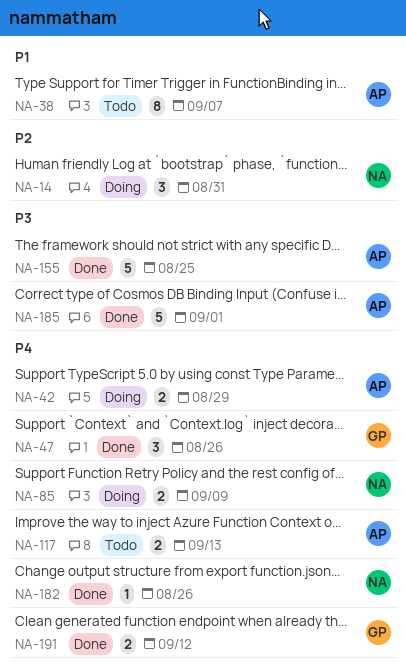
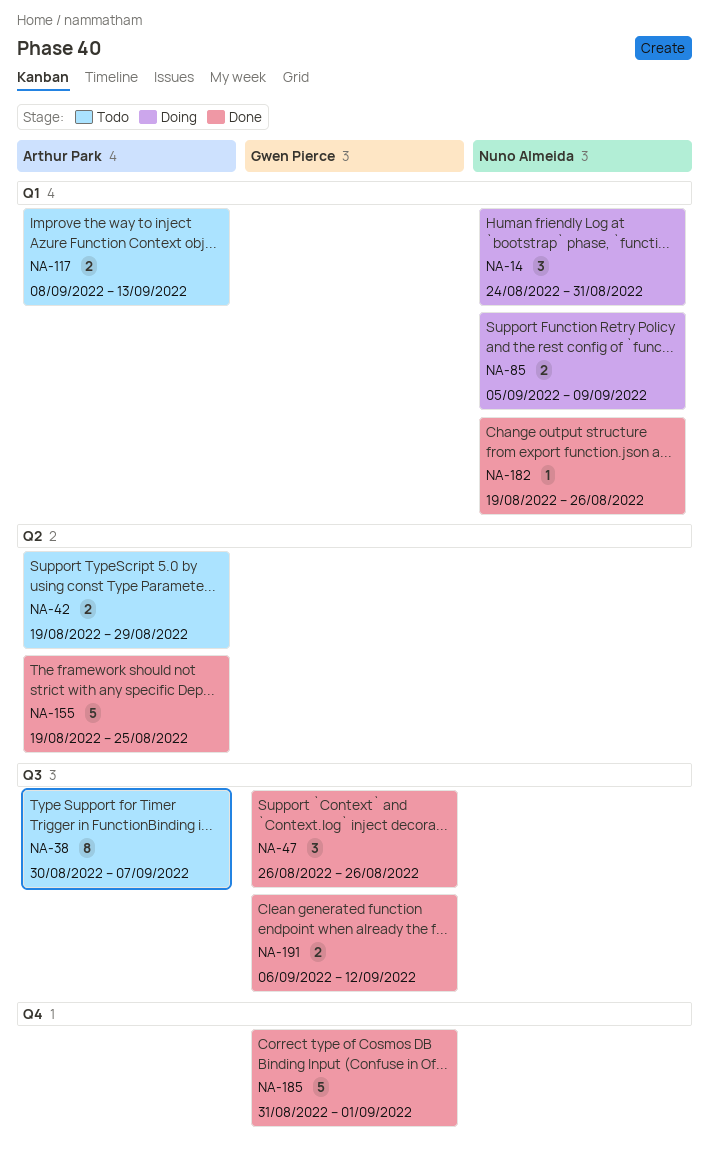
NA-42, status: Doing -> Todo
NA-185, owner: Arthur Park -> Gwen Pierce

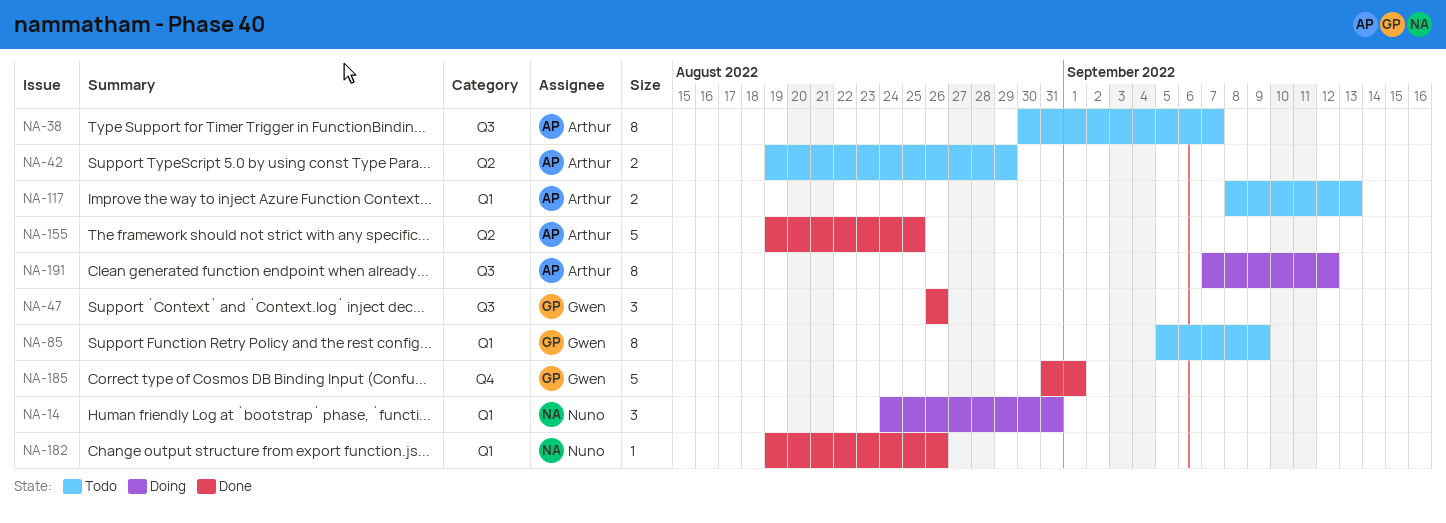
NA-85, status: Doing -> Todo
NA-85, owner: Nuno Almeida -> Gwen Pierce
NA-85, estimate: 2 -> 8
NA-191, status: Done -> Doing
NA-191, owner: Gwen Pierce -> Arthur Park
NA-191, estimate: 2 -> 8
NA-191, start: Sep 6 -> Sep 7

